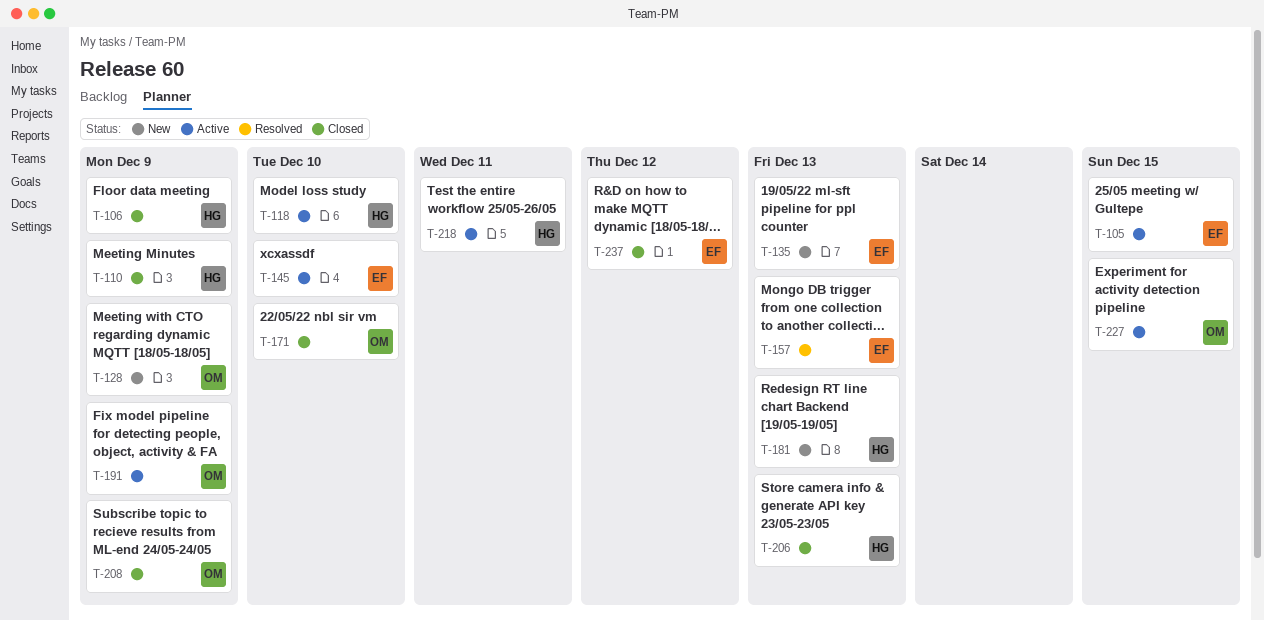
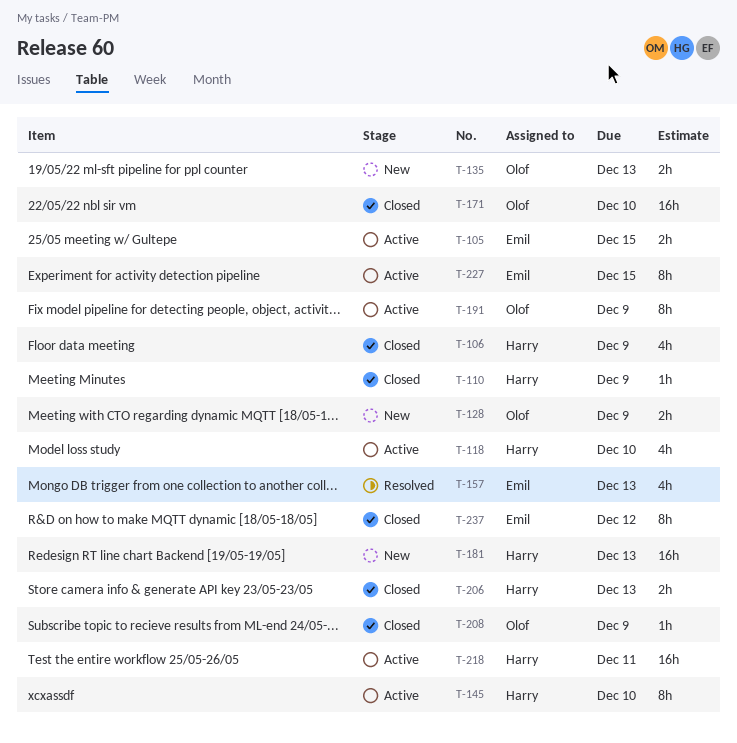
T-135, owner: Emil -> Olof
T-145, owner: Emil -> Harry
T-227, owner: Olof -> Emil

